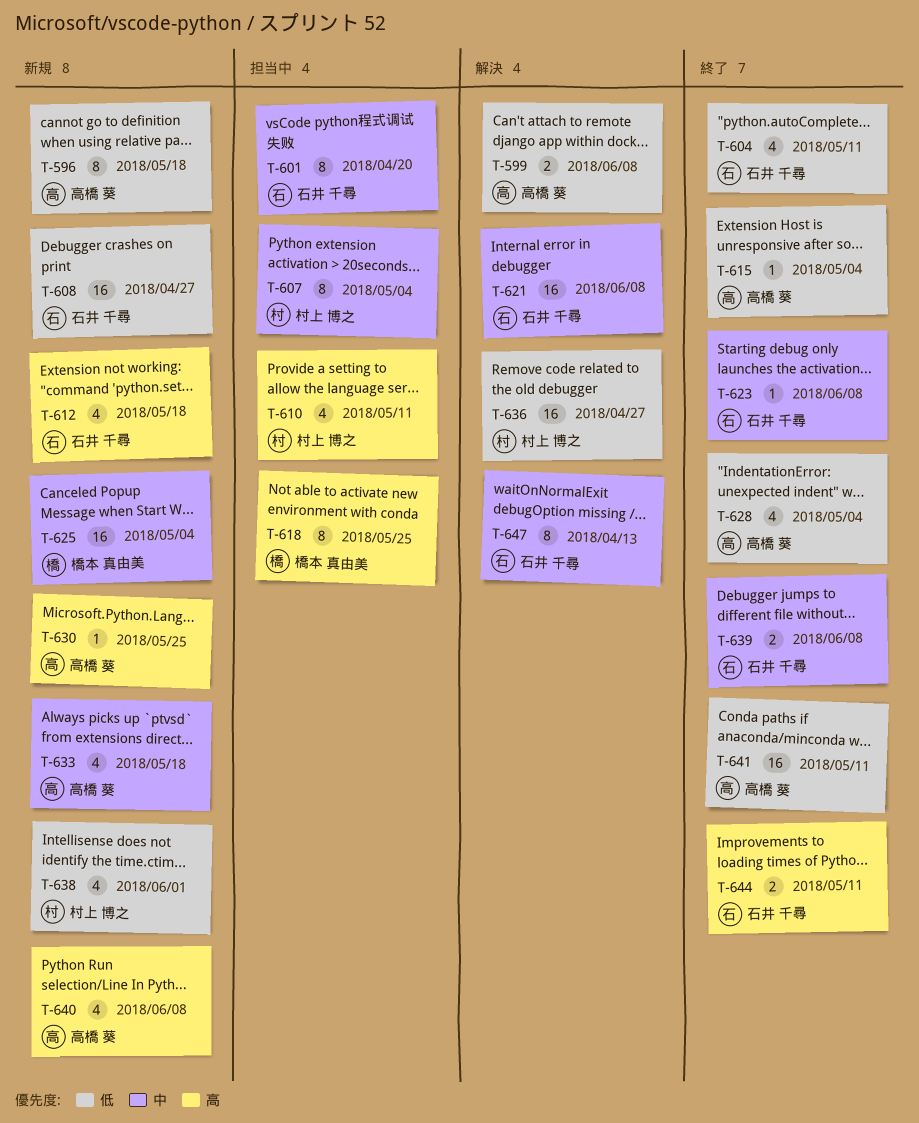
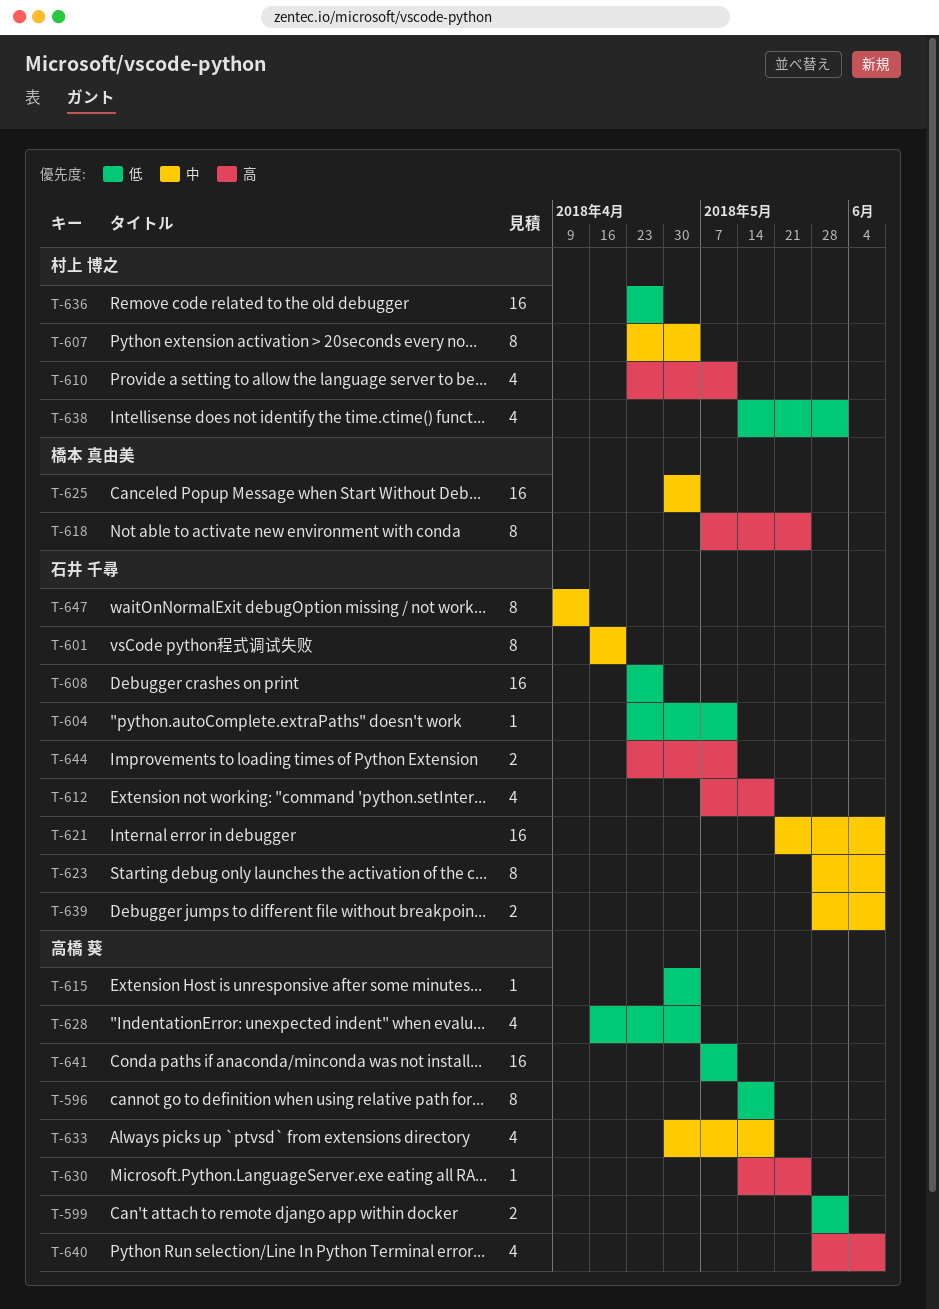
T-599, due: Jun 8 -> Jun 1
T-604, estimate: 4 -> 1
T-623, estimate: 1 -> 8

